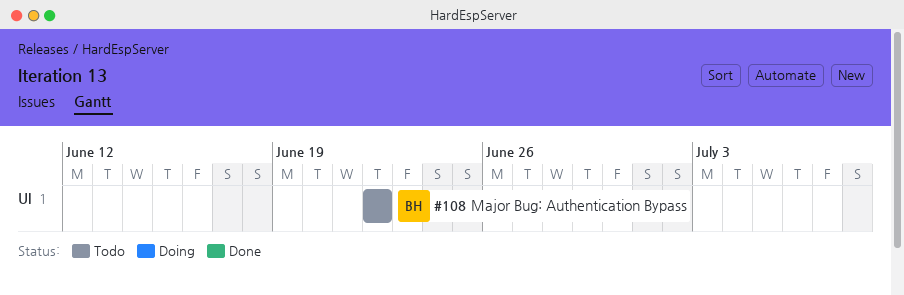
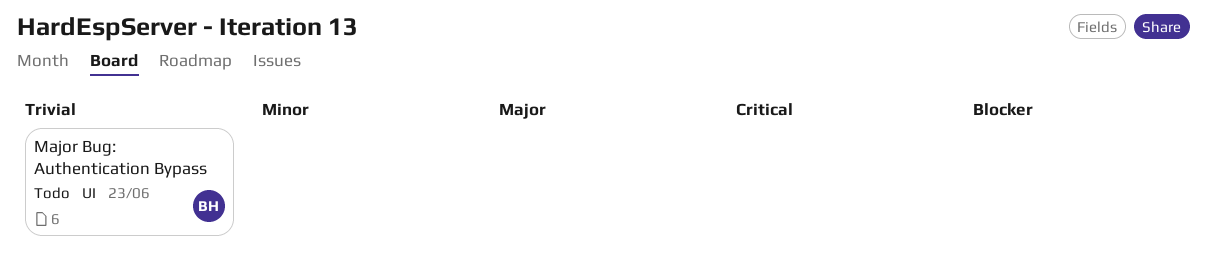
Major Bug: Authentication Bypass, due: Jun 22 -> Jun 23

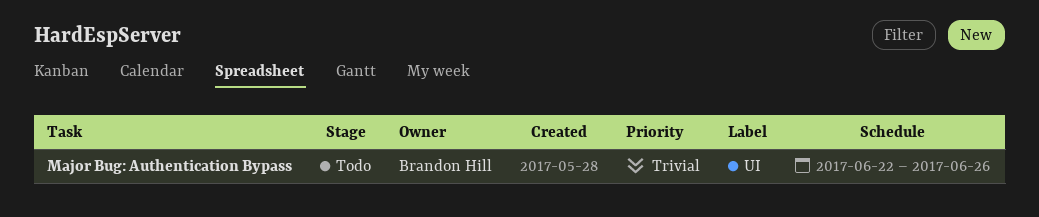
Major Bug: Authentication Bypass, due: Jun 23 -> Jun 26

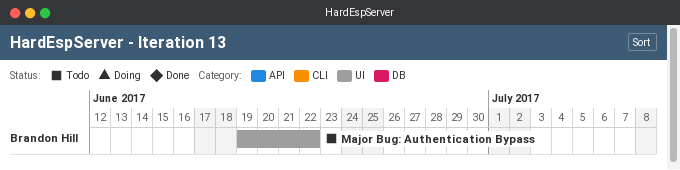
Major Bug: Authentication Bypass, start: Jun 22 -> Jun 19
Major Bug: Authentication Bypass, due: Jun 26 -> Jun 22

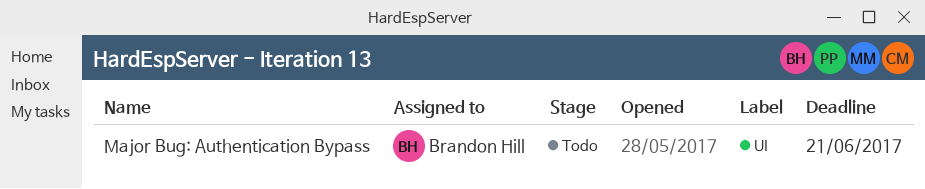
Major Bug: Authentication Bypass, due: Jun 22 -> Jun 21

